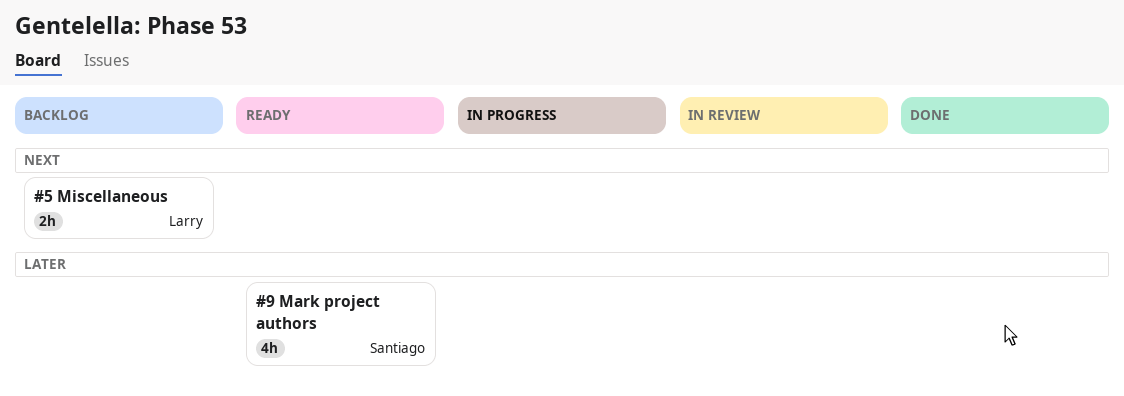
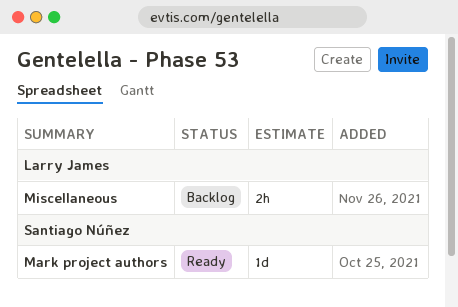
Mark project authors, estimate: 4h -> 1d

